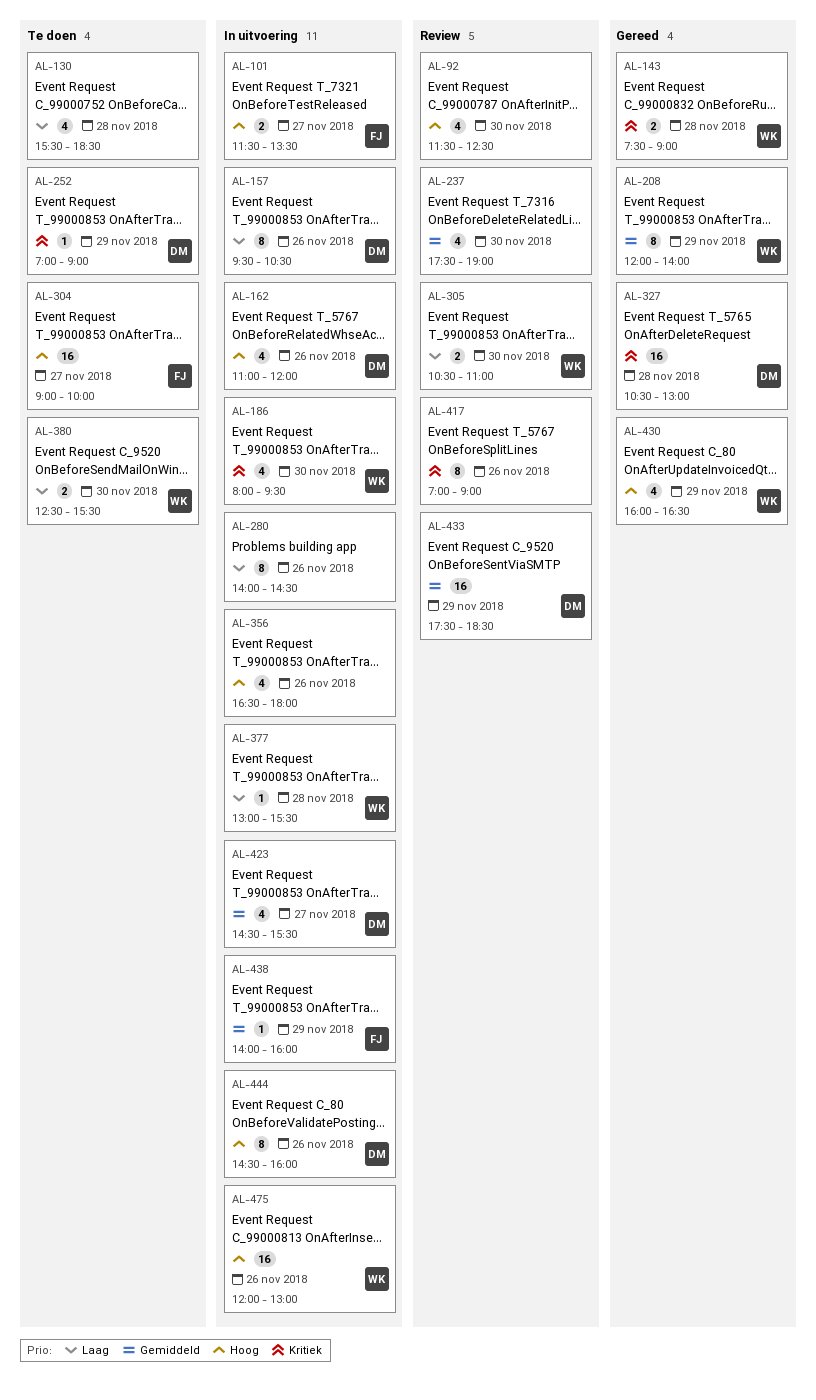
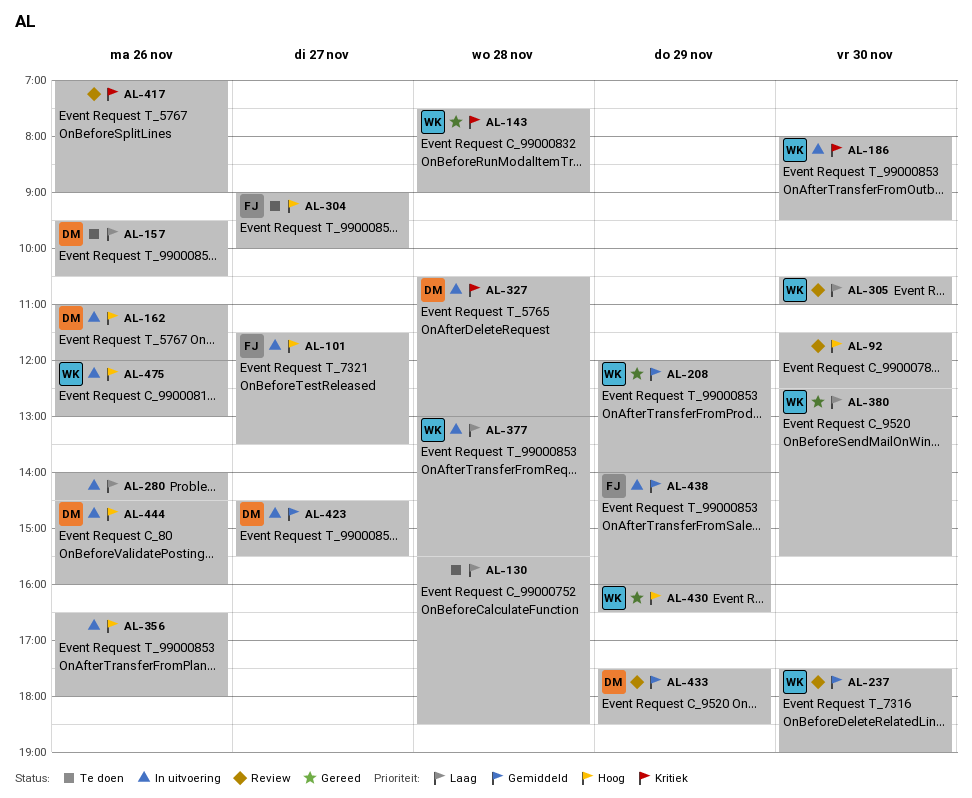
AL-157, status: In uitvoering -> Te doen
AL-237, owner: none -> WK
AL-252: present -> none
AL-327, status: Gereed -> In uitvoering
AL-380, status: Te doen -> Gereed

